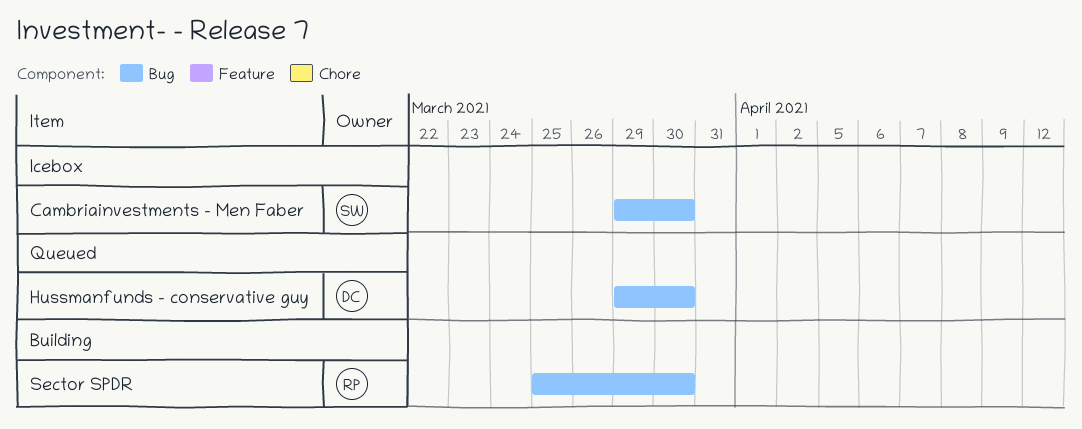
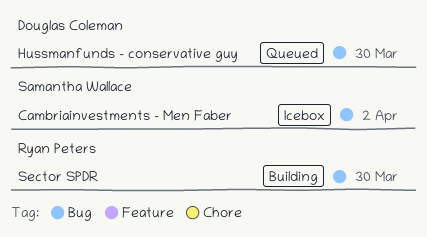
Cambriainvestments - Men Faber, due: Mar 30 -> Apr 2

